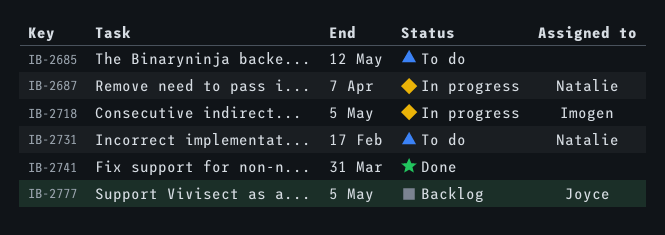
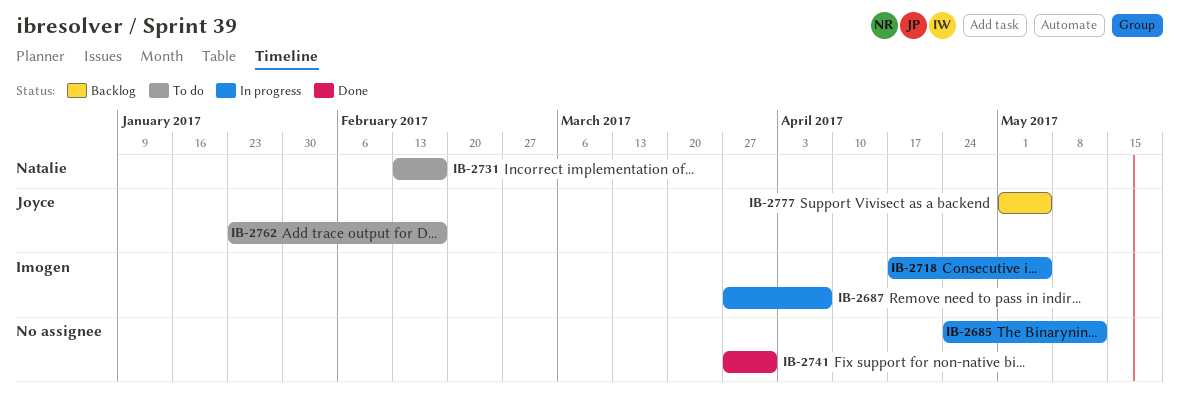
IB-2685, status: To do -> In progress
IB-2687, owner: Natalie -> Imogen
IB-2762: none -> present

